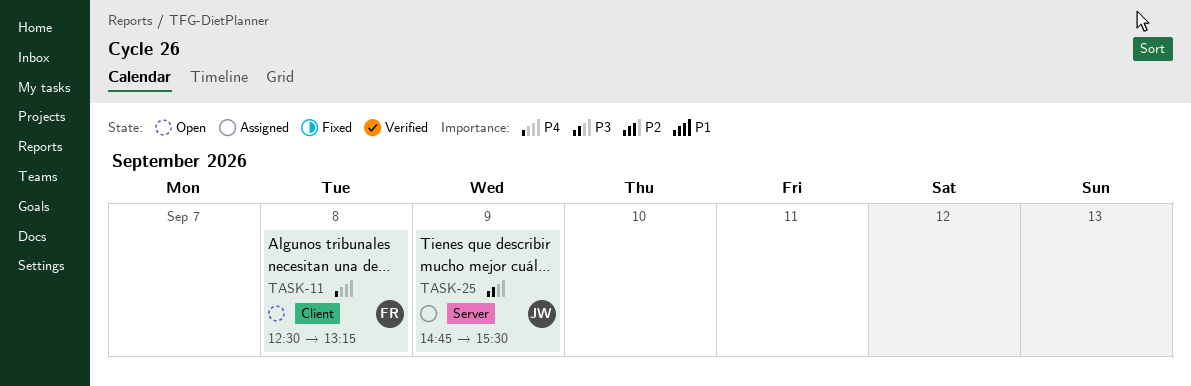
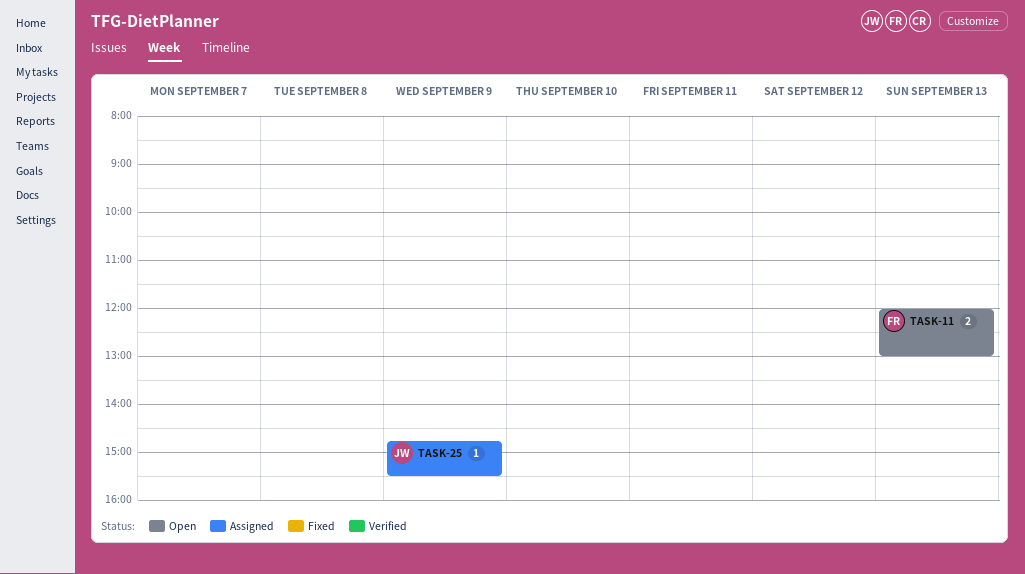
TASK-11, day: Sep 8 -> Sep 13
TASK-11, begins: 12:30 -> 12:00
TASK-11, ends: 13:15 -> 13:00

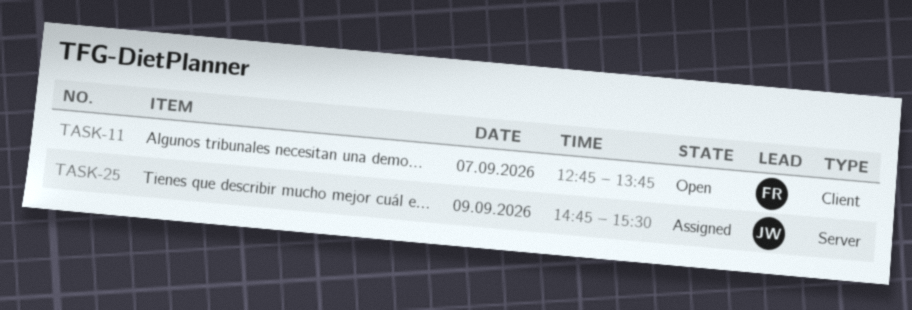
TASK-11, day: Sep 13 -> Sep 7
TASK-11, begins: 12:00 -> 12:45
TASK-11, ends: 13:00 -> 13:45

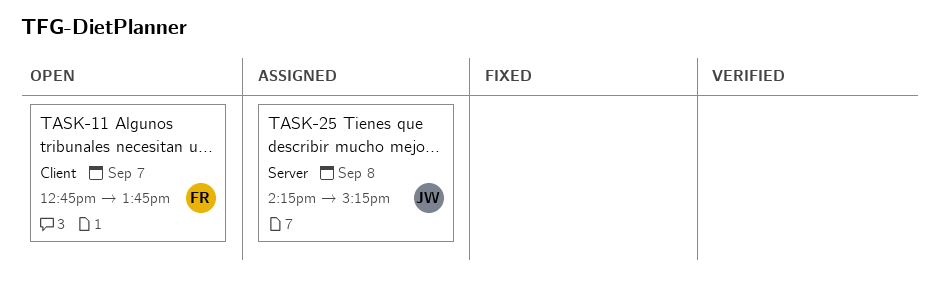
TASK-25, day: Sep 9 -> Sep 8
TASK-25, begins: 14:45 -> 14:15
TASK-25, ends: 15:30 -> 15:15

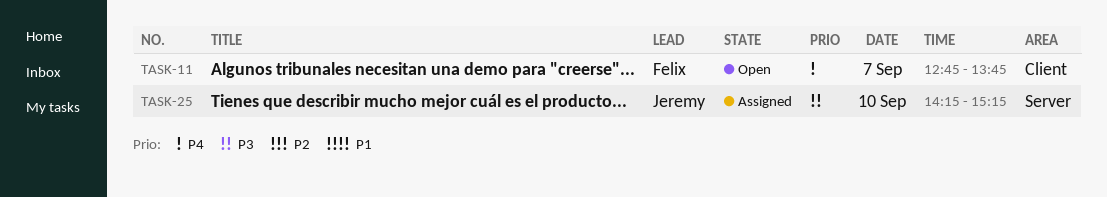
TASK-25, day: Sep 8 -> Sep 10

